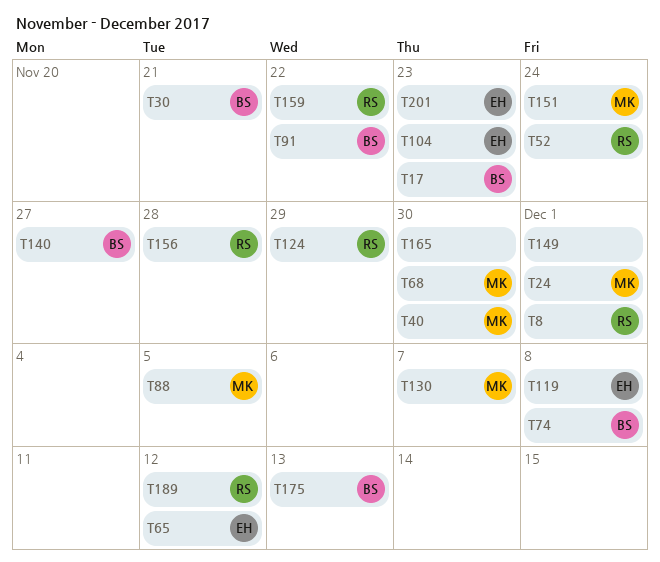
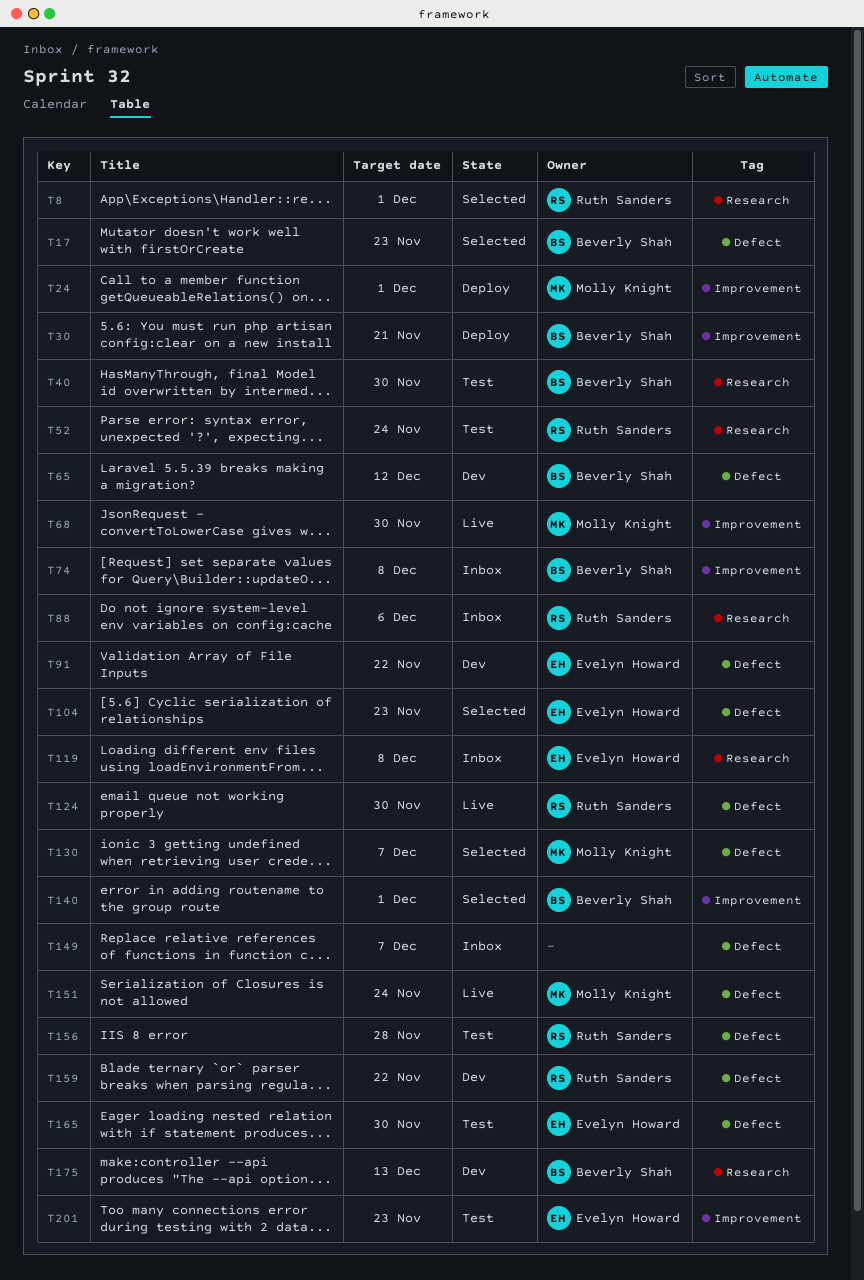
T40, owner: Molly Knight -> Beverly Shah
T65, owner: Evelyn Howard -> Beverly Shah
T88, owner: Molly Knight -> Ruth Sanders
T88, due: Dec 5 -> Dec 6
T91, owner: Beverly Shah -> Evelyn Howard
T124, due: Nov 29 -> Nov 30
T140, due: Nov 27 -> Dec 1
T149, due: Dec 1 -> Dec 7
T165, owner: none -> Evelyn Howard
T189: present -> none

